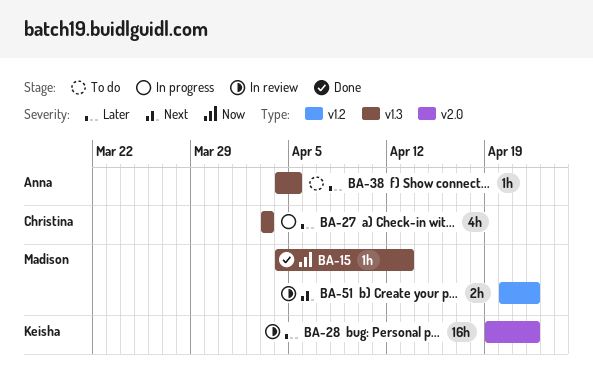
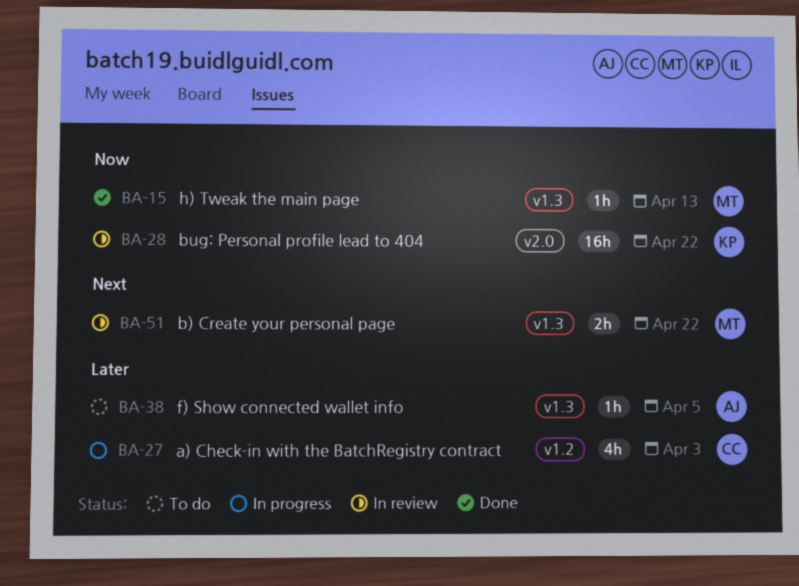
BA-27, label: v1.3 -> v1.2
BA-28, priority: Later -> Now
BA-51, label: v1.2 -> v1.3

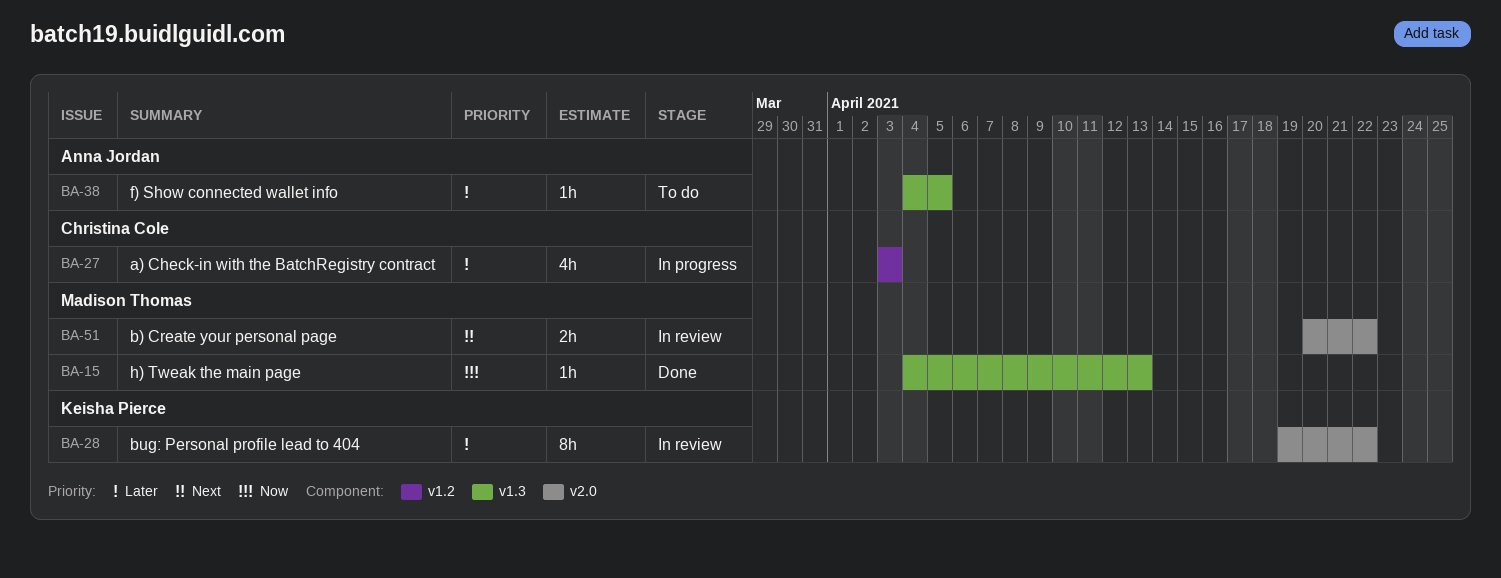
BA-28, priority: Now -> Later
BA-28, estimate: 16h -> 8h
BA-51, label: v1.3 -> v2.0

